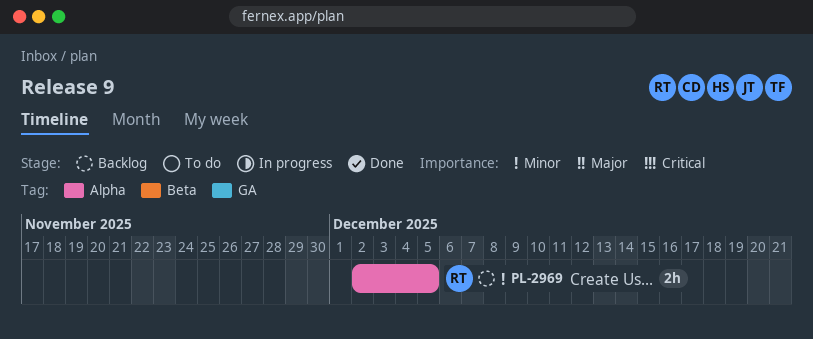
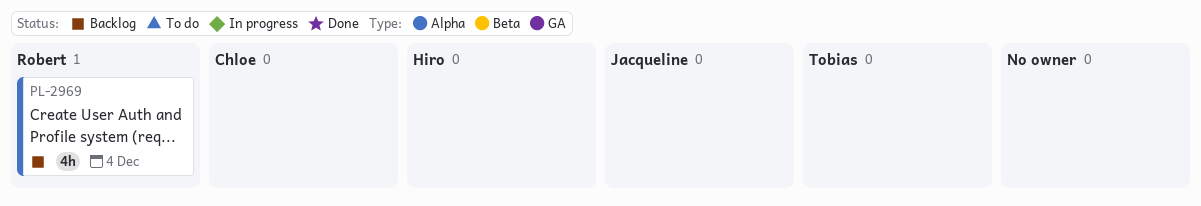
PL-2969, estimate: 2h -> 4h
PL-2969, due: Dec 5 -> Dec 4

